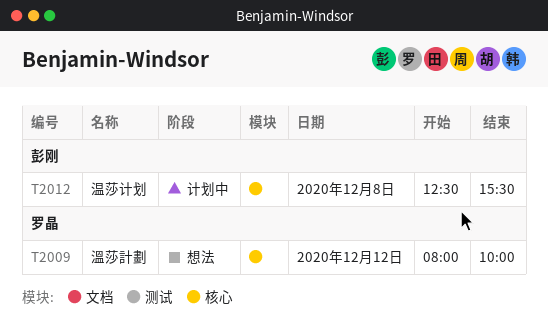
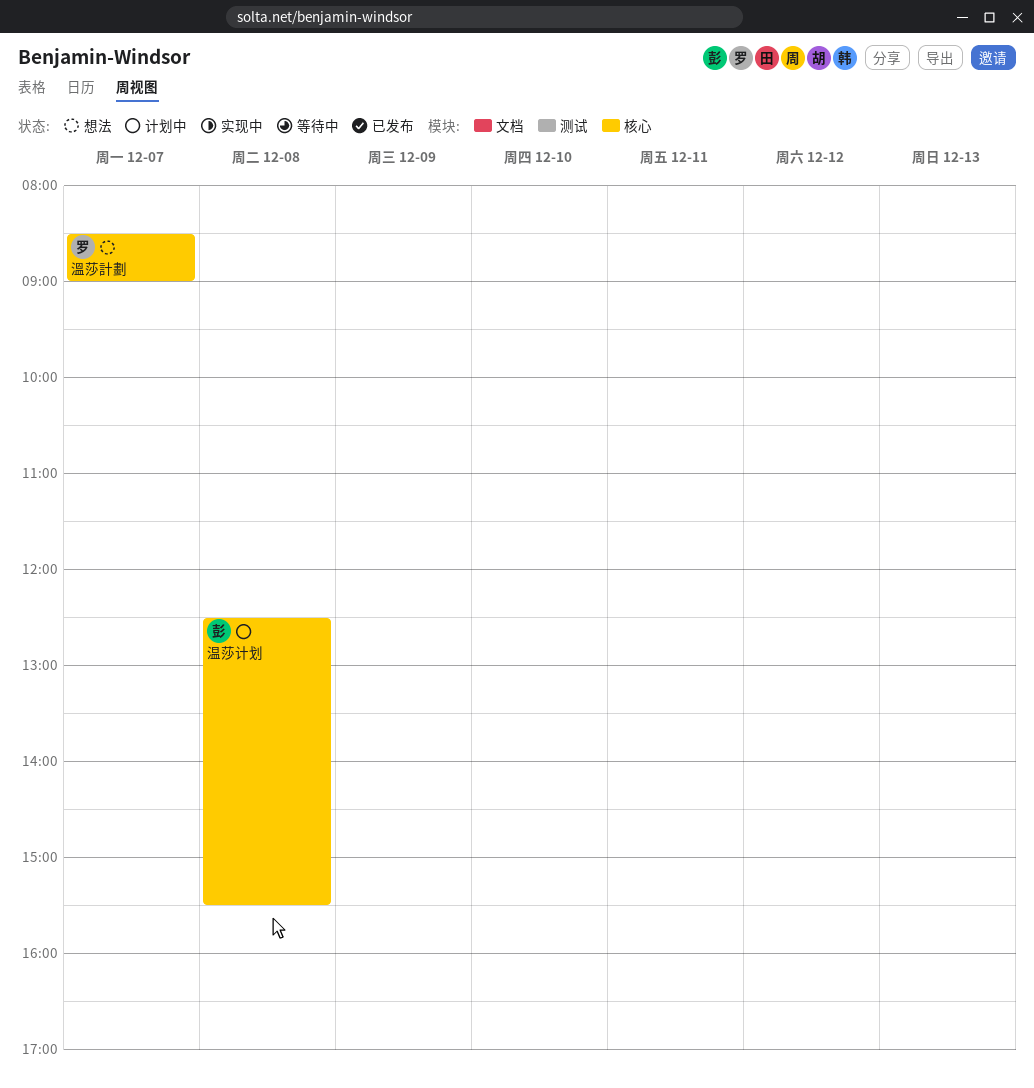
溫莎計劃, day: Dec 12 -> Dec 7
溫莎計劃, begins: 08:00 -> 08:30
溫莎計劃, ends: 10:00 -> 09:00

